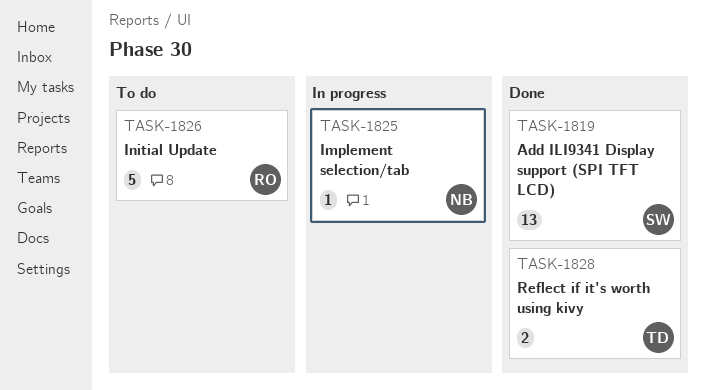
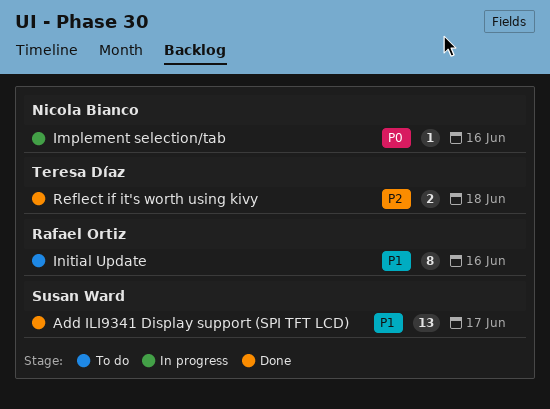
Initial Update, estimate: 5 -> 8

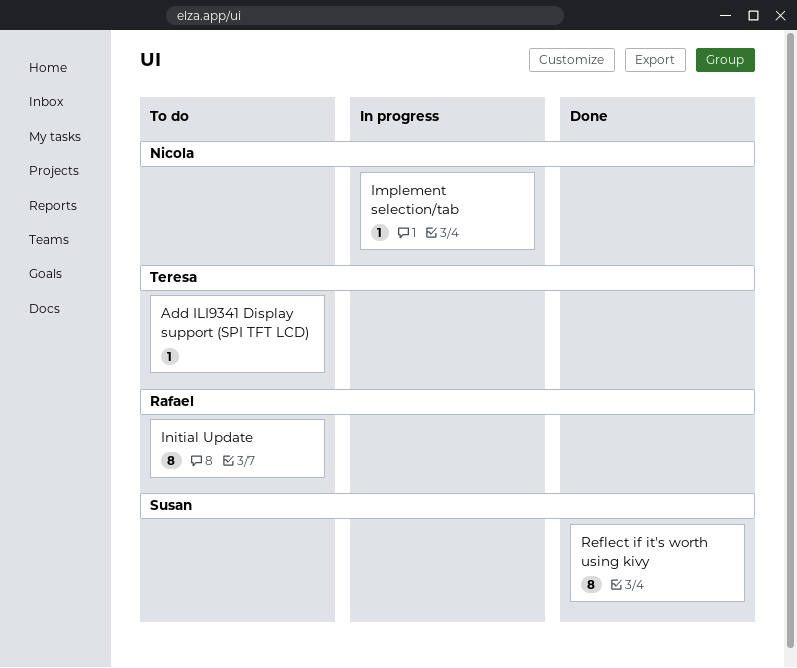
Add ILI9341 Display support (SPI TFT LCD), status: Done -> To do
Add ILI9341 Display support (SPI TFT LCD), owner: Susan Ward -> Teresa Díaz
Add ILI9341 Display support (SPI TFT LCD), estimate: 13 -> 1
Reflect if it's worth using kivy, owner: Teresa Díaz -> Susan Ward
Reflect if it's worth using kivy, estimate: 2 -> 8

